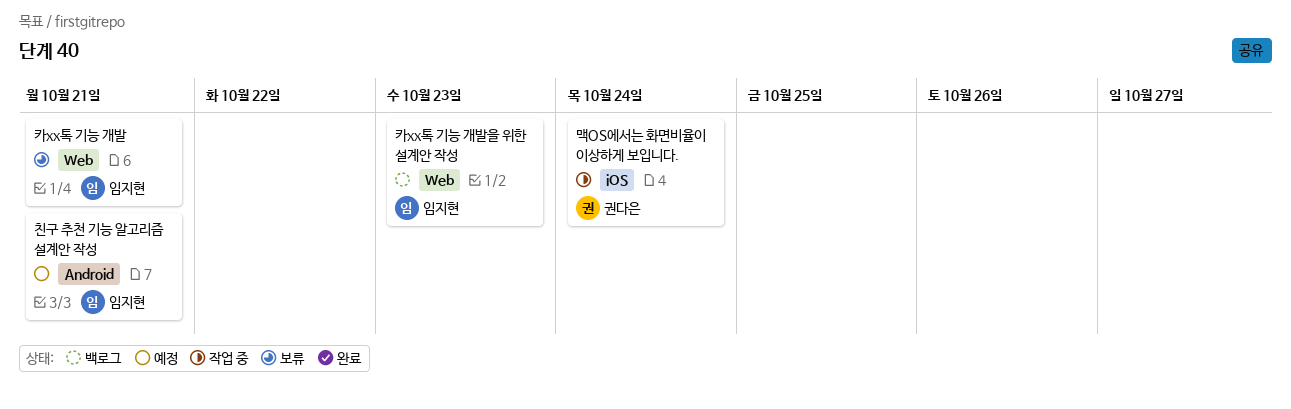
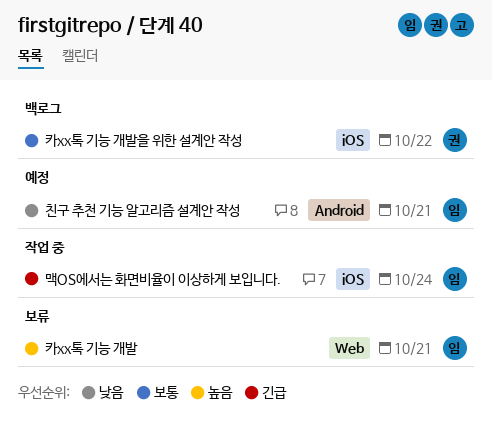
맥OS에서는 화면비율이 이상하게 보입니다., owner: 권다은 -> 임지현
카xx톡 기능 개발을 위한 설계안 작성, owner: 임지현 -> 권다은
카xx톡 기능 개발을 위한 설계안 작성, label: Web -> iOS
카xx톡 기능 개발을 위한 설계안 작성, due: Oct 23 -> Oct 22

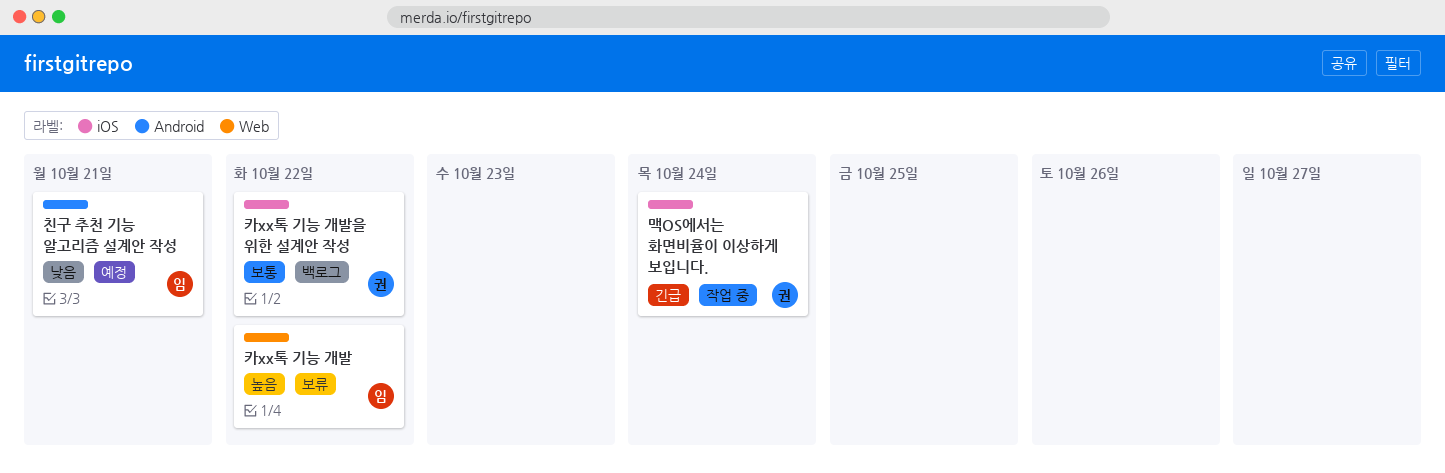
맥OS에서는 화면비율이 이상하게 보입니다., owner: 임 -> 권
카xx톡 기능 개발, due: Oct 21 -> Oct 22

